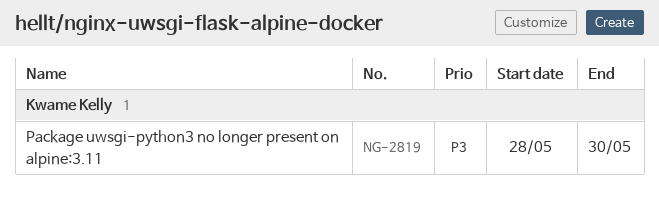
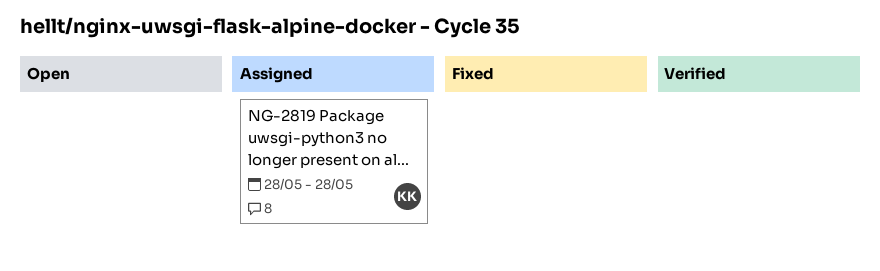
NG-2819, due: May 30 -> May 28

